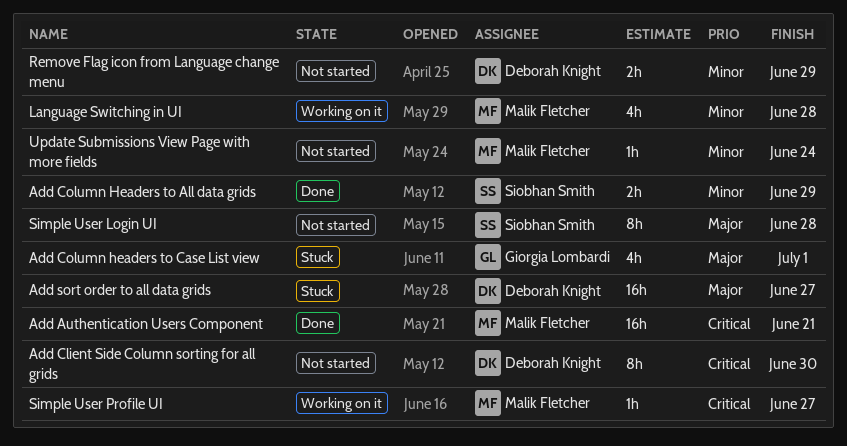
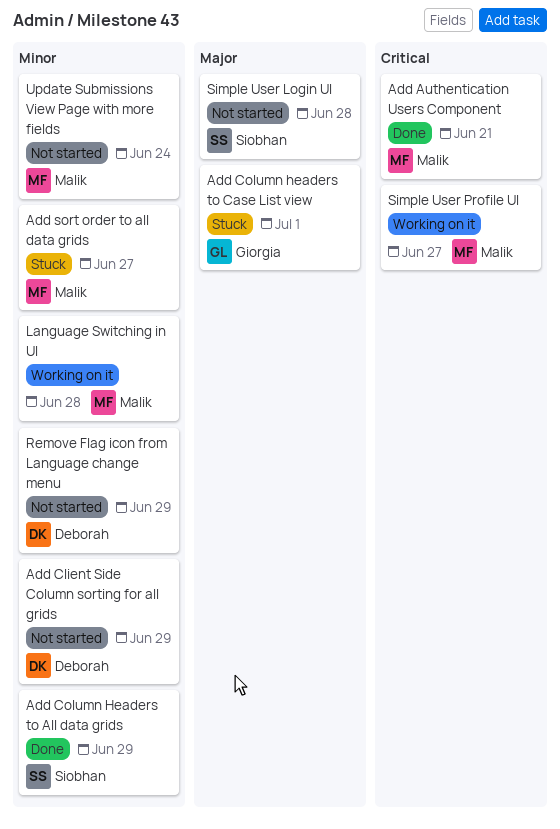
Add Client Side Column sorting for all grids, priority: Critical -> Minor
Add Client Side Column sorting for all grids, due: Jun 30 -> Jun 29
Add sort order to all data grids, owner: Deborah Knight -> Malik Fletcher
Add sort order to all data grids, priority: Major -> Minor

